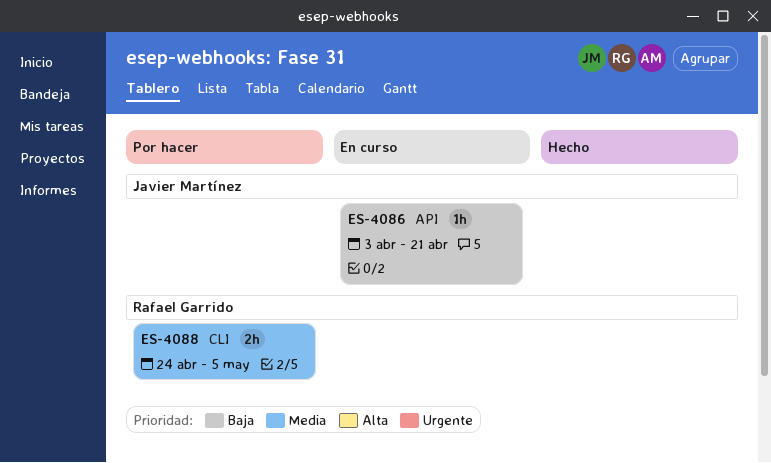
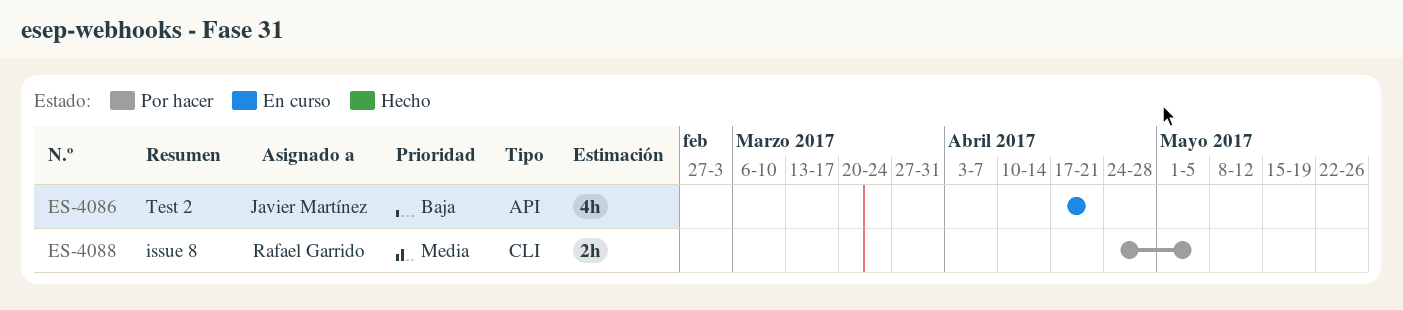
ES-4086, estimate: 1h -> 4h
ES-4086, start: Apr 3 -> Apr 17

